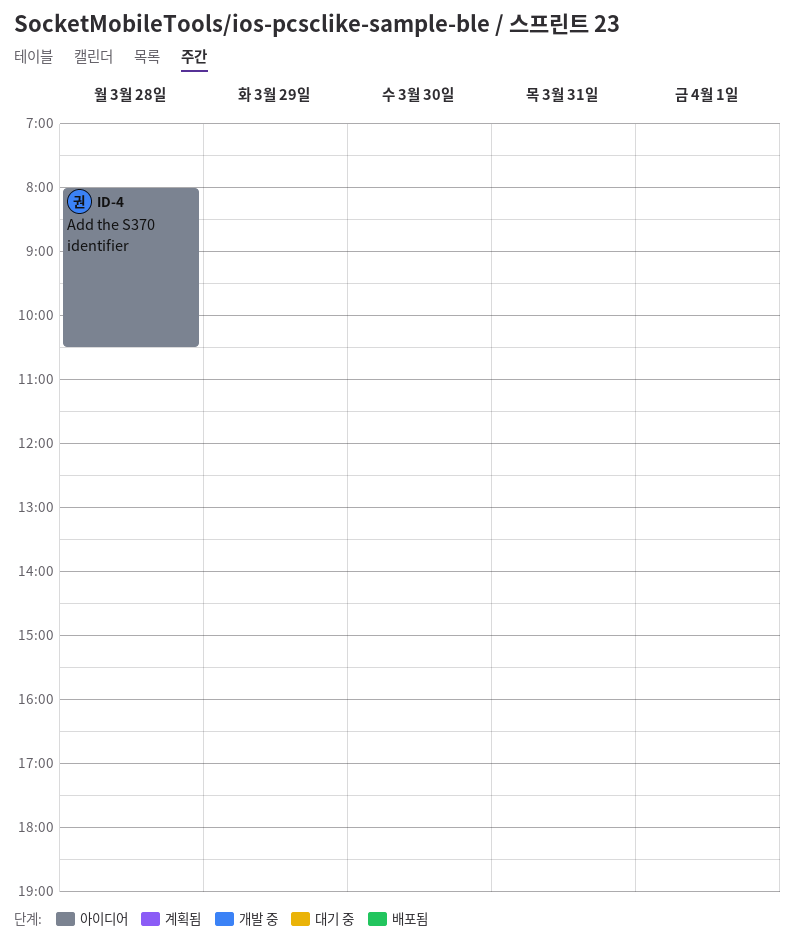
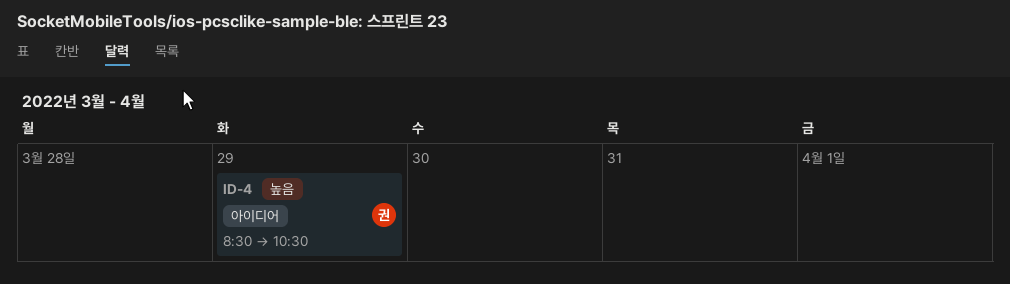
ID-4, day: Mar 28 -> Mar 29
ID-4, begins: 08:00 -> 08:30

